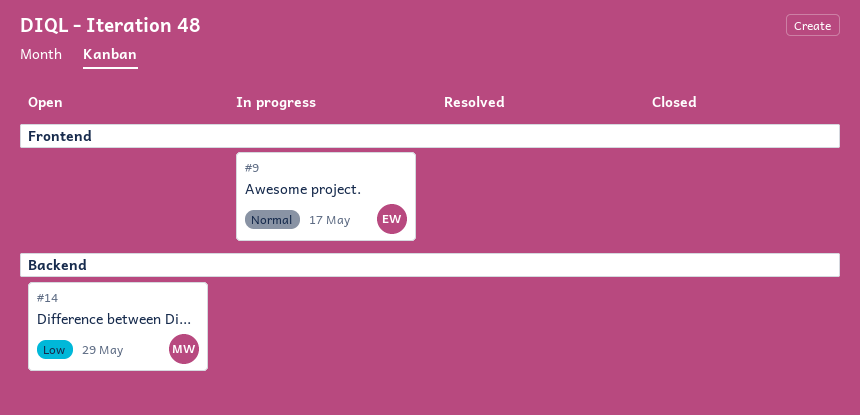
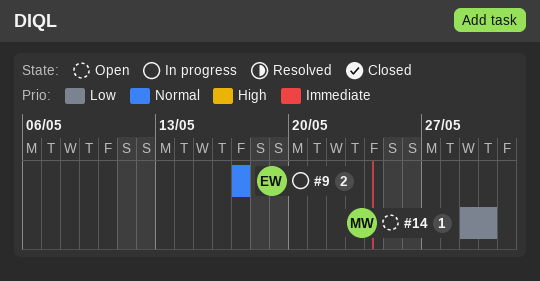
#14, due: May 29 -> May 30

